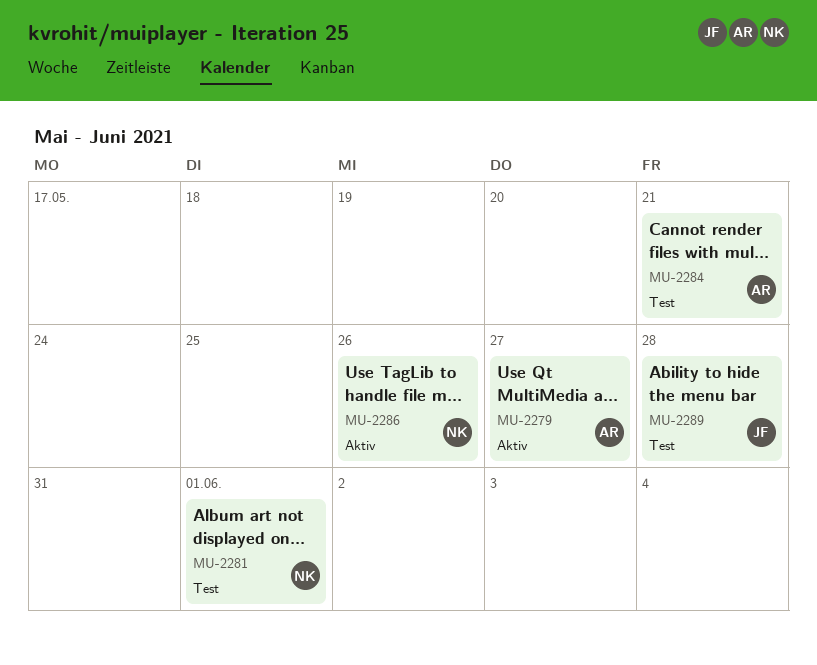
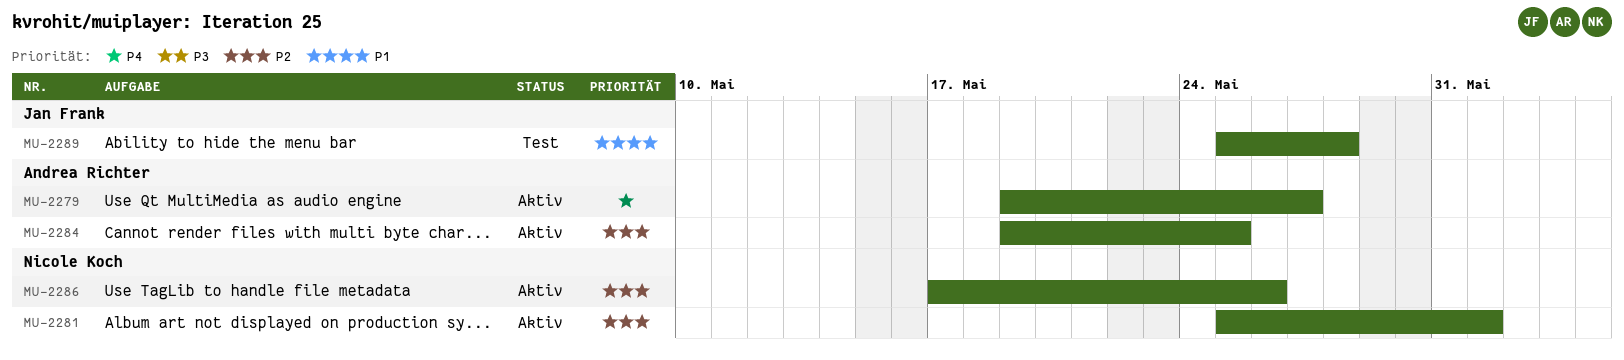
MU-2281, status: Test -> Aktiv
MU-2284, status: Test -> Aktiv
MU-2284, due: May 21 -> May 25

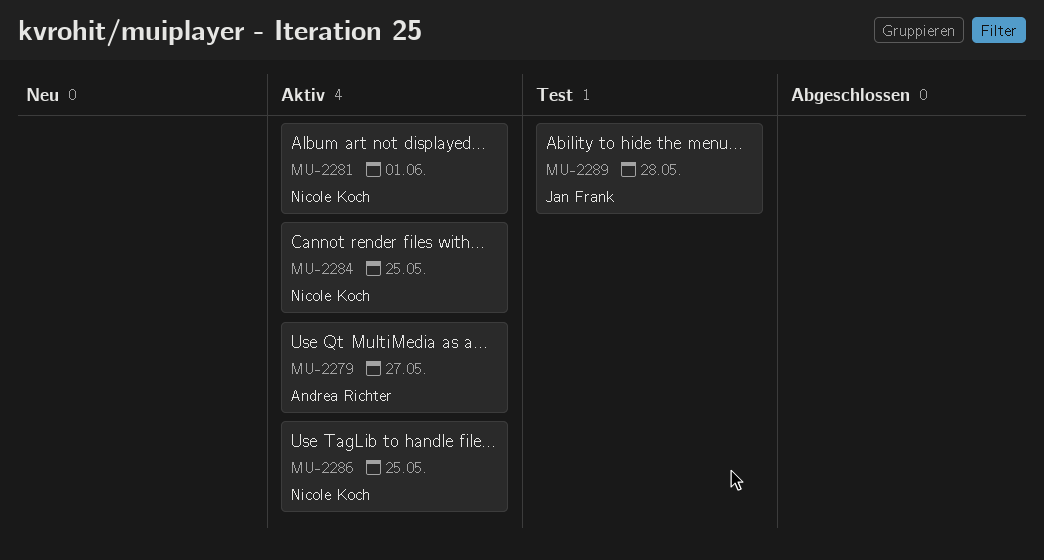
MU-2284, owner: Andrea Richter -> Nicole Koch
MU-2286, due: May 26 -> May 25

